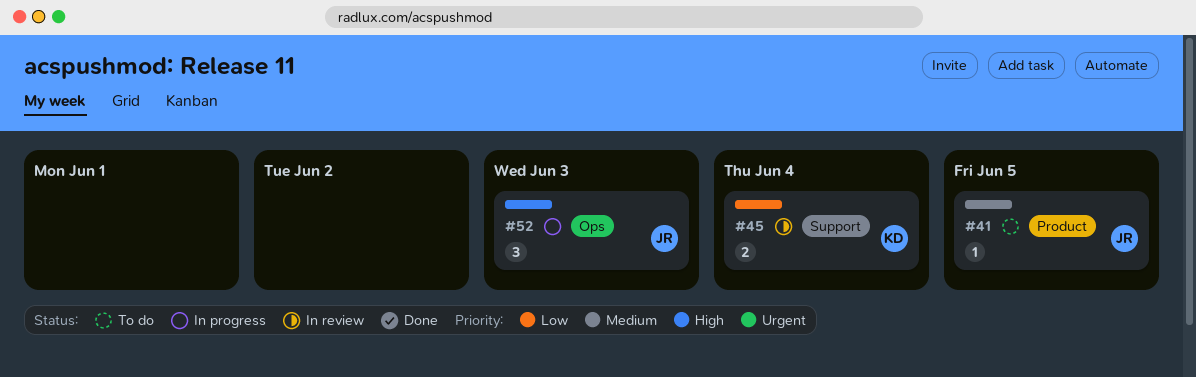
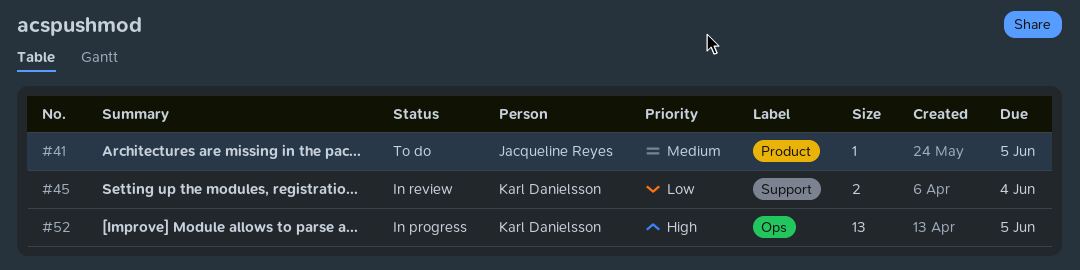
#52, owner: Jacqueline Reyes -> Karl Danielsson
#52, estimate: 3 -> 13
#52, due: Jun 3 -> Jun 5

